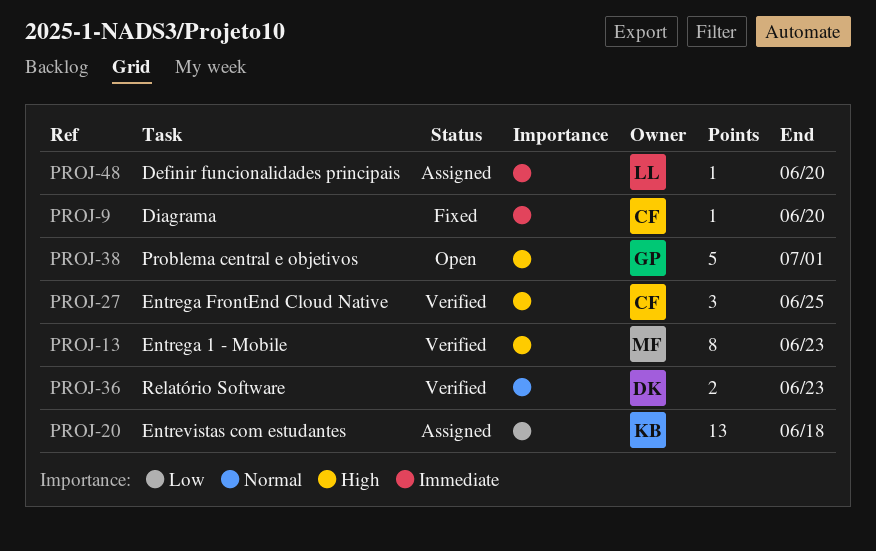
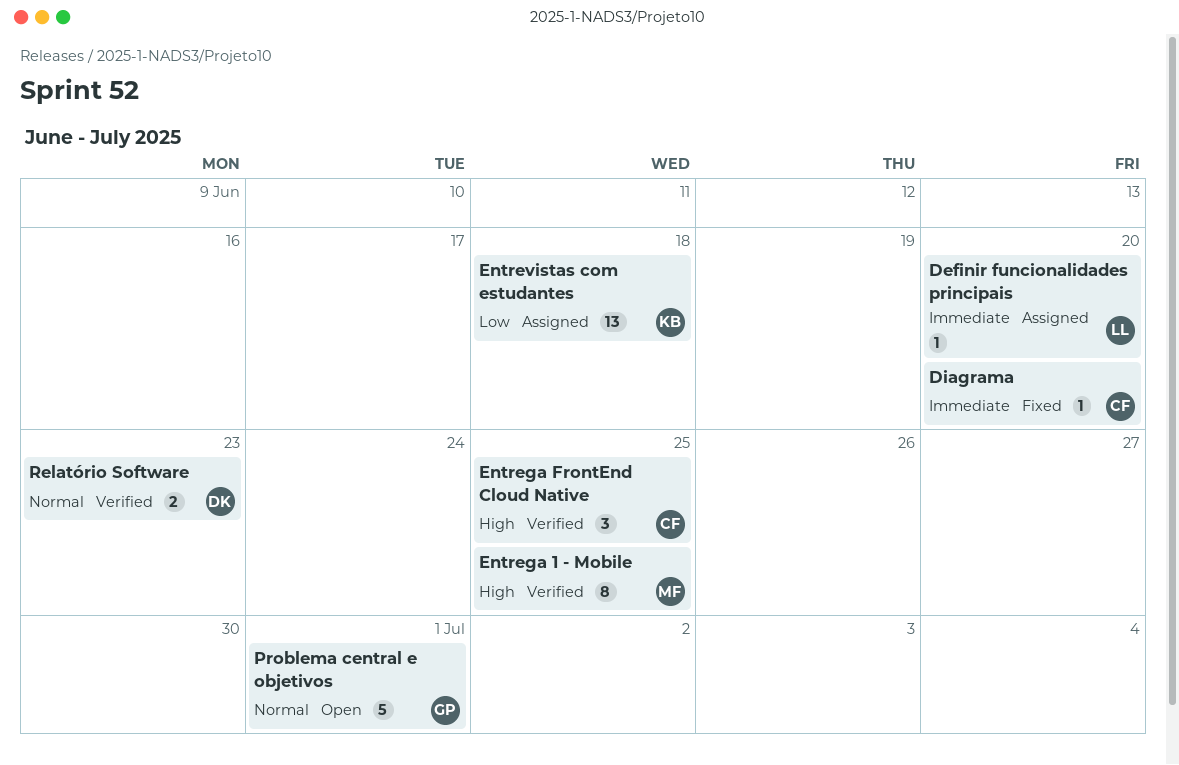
Entrega 1 - Mobile, due: Jun 23 -> Jun 25
Problema central e objetivos, priority: High -> Normal

